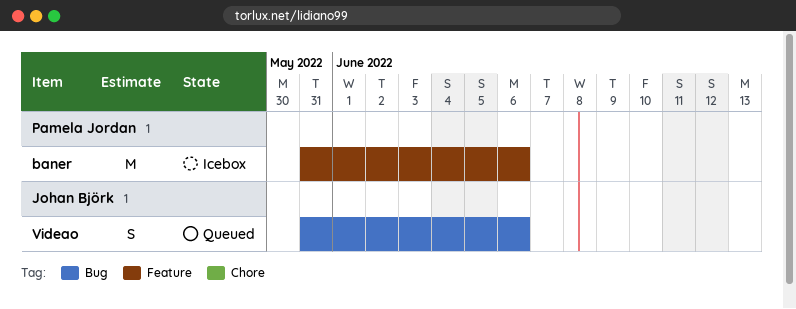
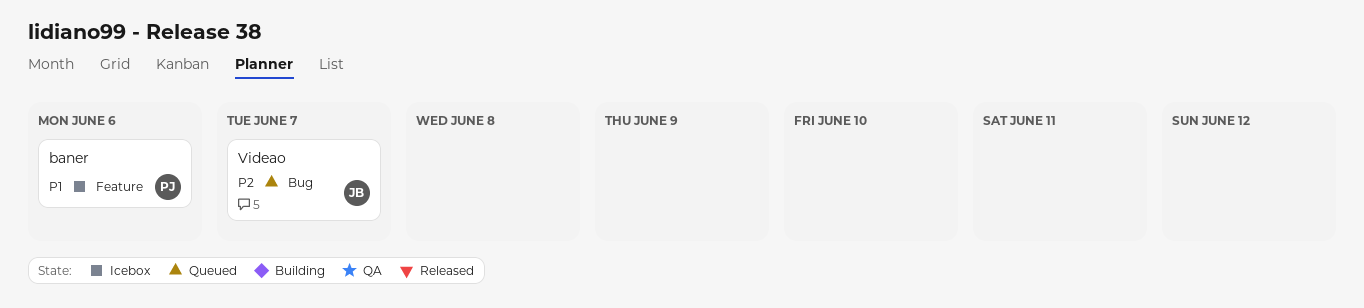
Videao, due: Jun 6 -> Jun 7

